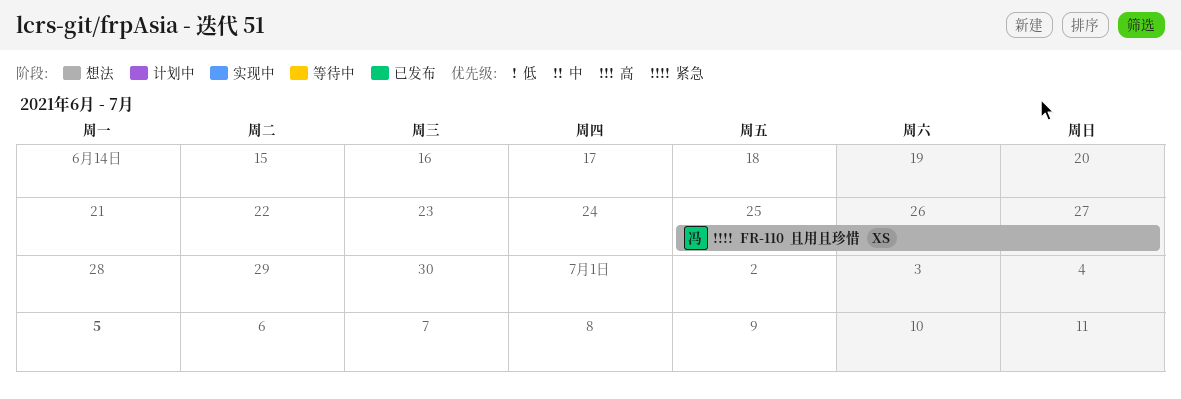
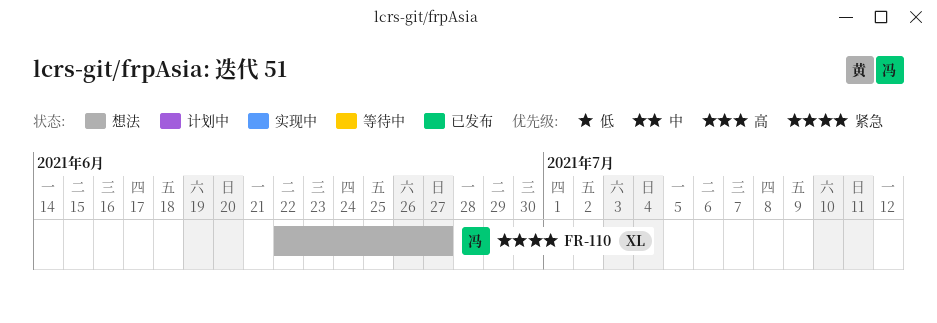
FR-110, estimate: XS -> XL
FR-110, start: Jun 25 -> Jun 22

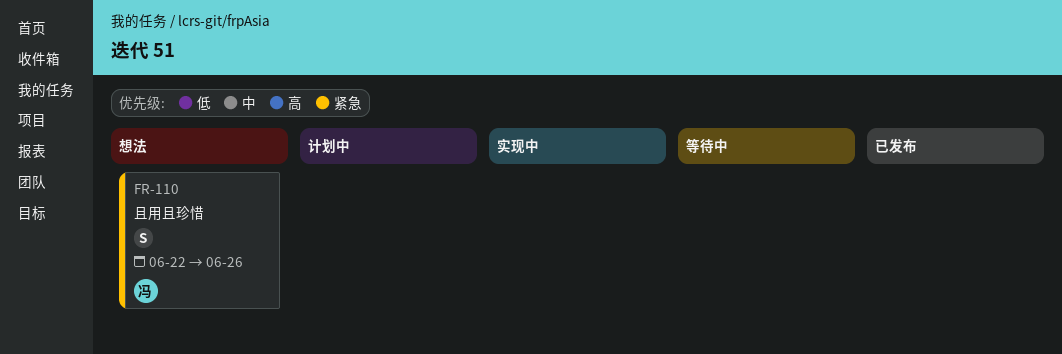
FR-110, estimate: XL -> S
FR-110, due: Jun 27 -> Jun 26

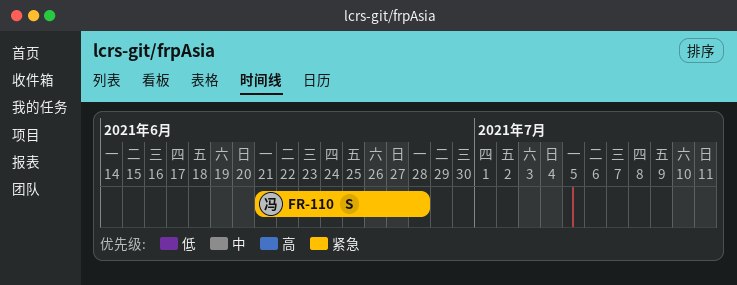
FR-110, start: Jun 22 -> Jun 21
FR-110, due: Jun 26 -> Jun 28

